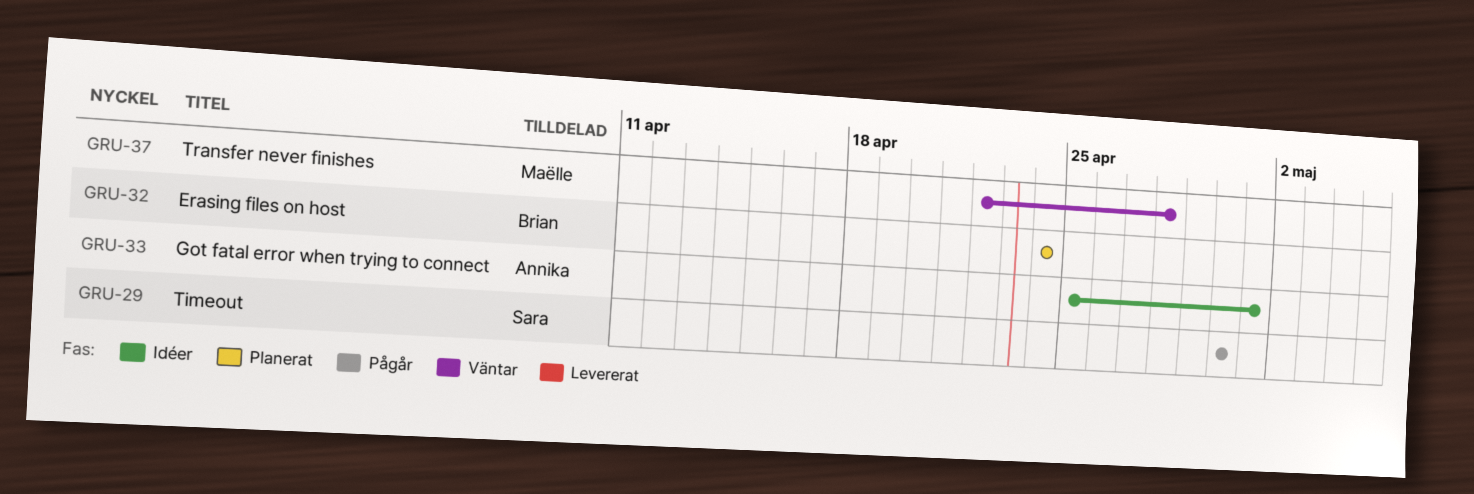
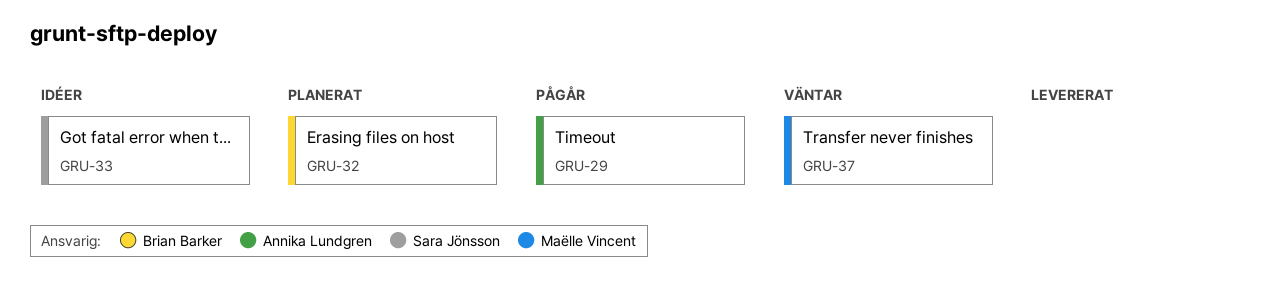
GRU-29, owner: Sara Jönsson -> Annika Lundgren
GRU-33, owner: Annika Lundgren -> Sara Jönsson

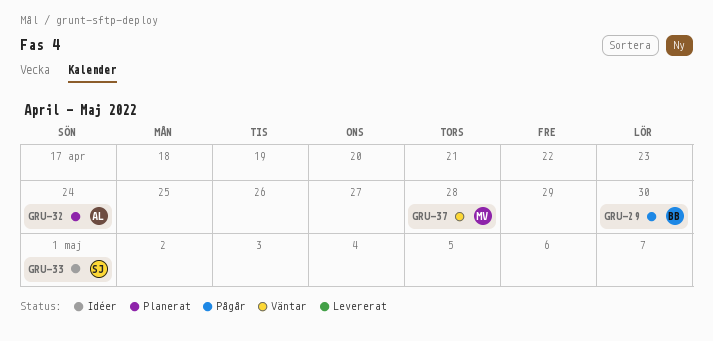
GRU-29, owner: Annika Lundgren -> Brian Barker
GRU-32, owner: Brian Barker -> Annika Lundgren

